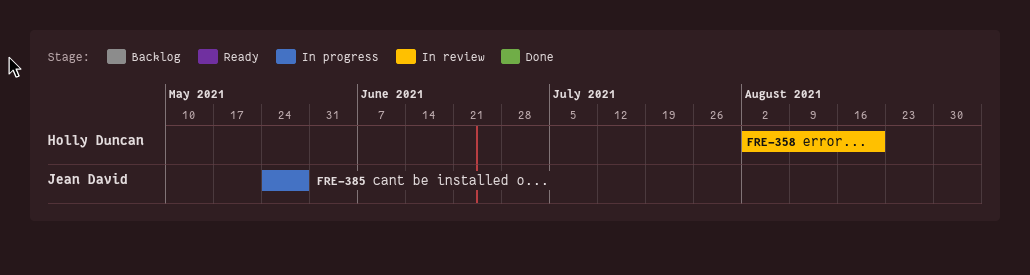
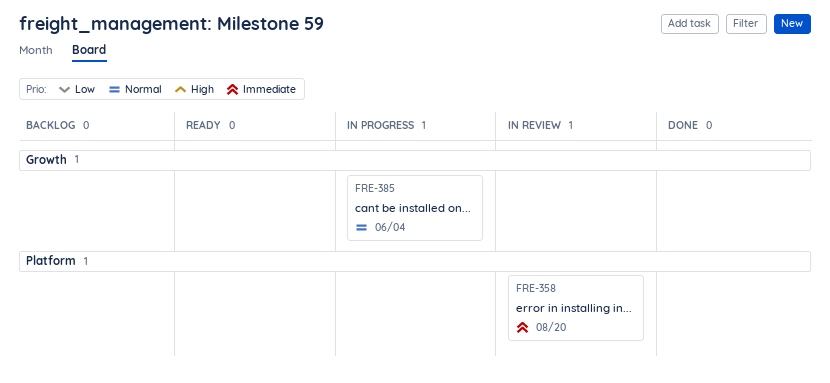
FRE-385, due: May 28 -> Jun 4

